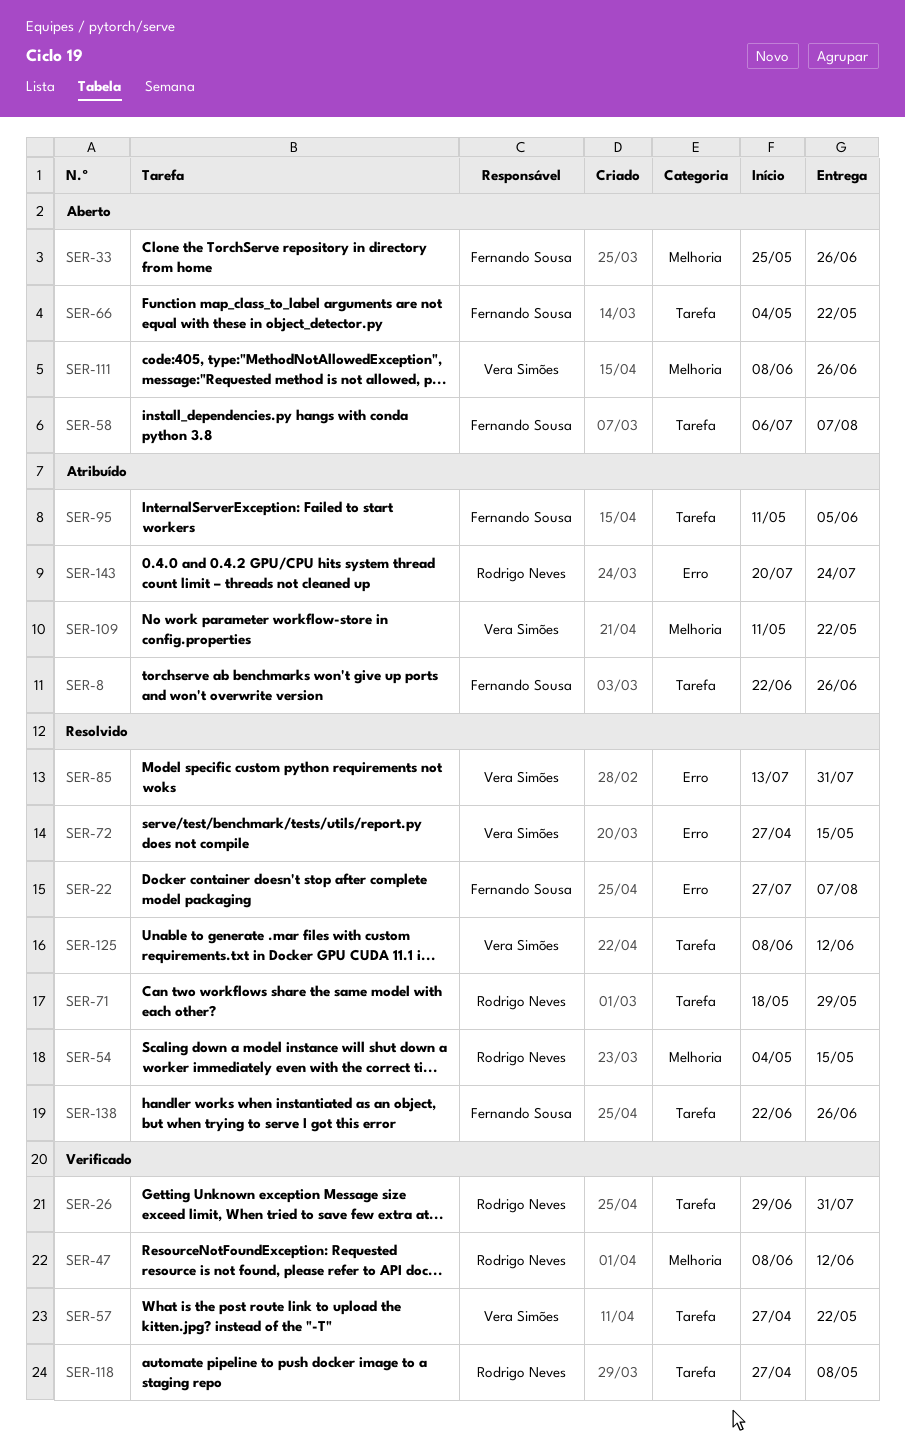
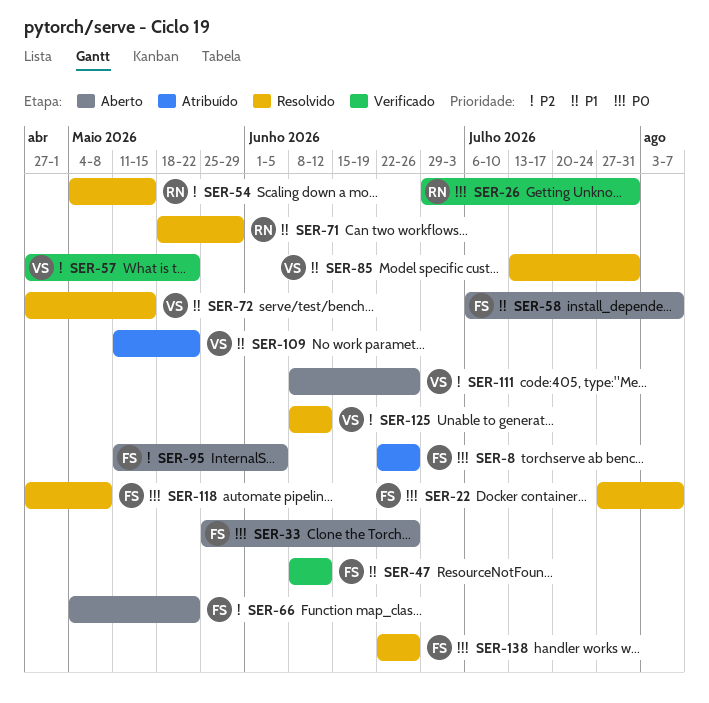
SER-47, owner: Rodrigo Neves -> Fernando Sousa
SER-95, status: Atribuído -> Aberto
SER-118, status: Verificado -> Resolvido
SER-118, owner: Rodrigo Neves -> Fernando Sousa
SER-143: present -> none

